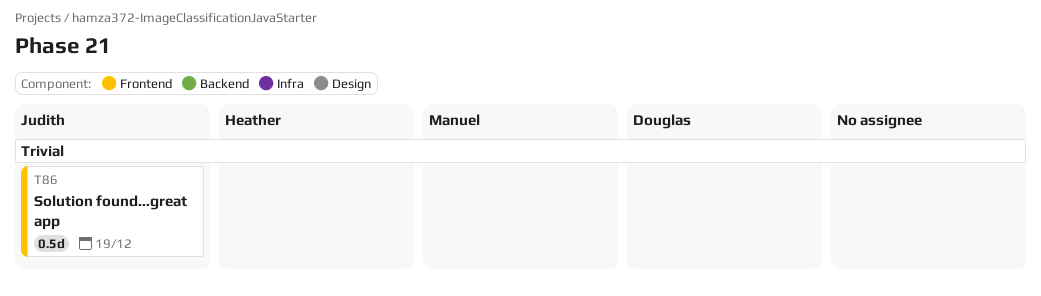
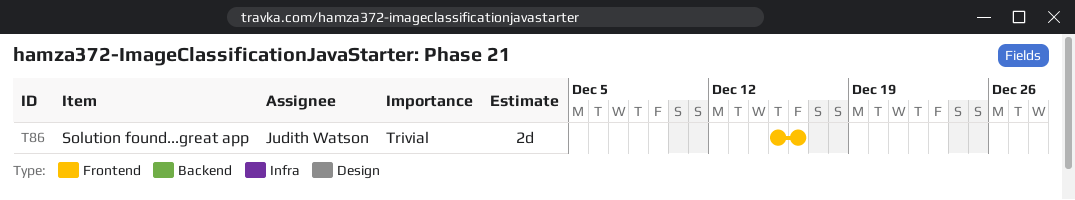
T86, estimate: 0.5d -> 2d
T86, due: Dec 19 -> Dec 16

